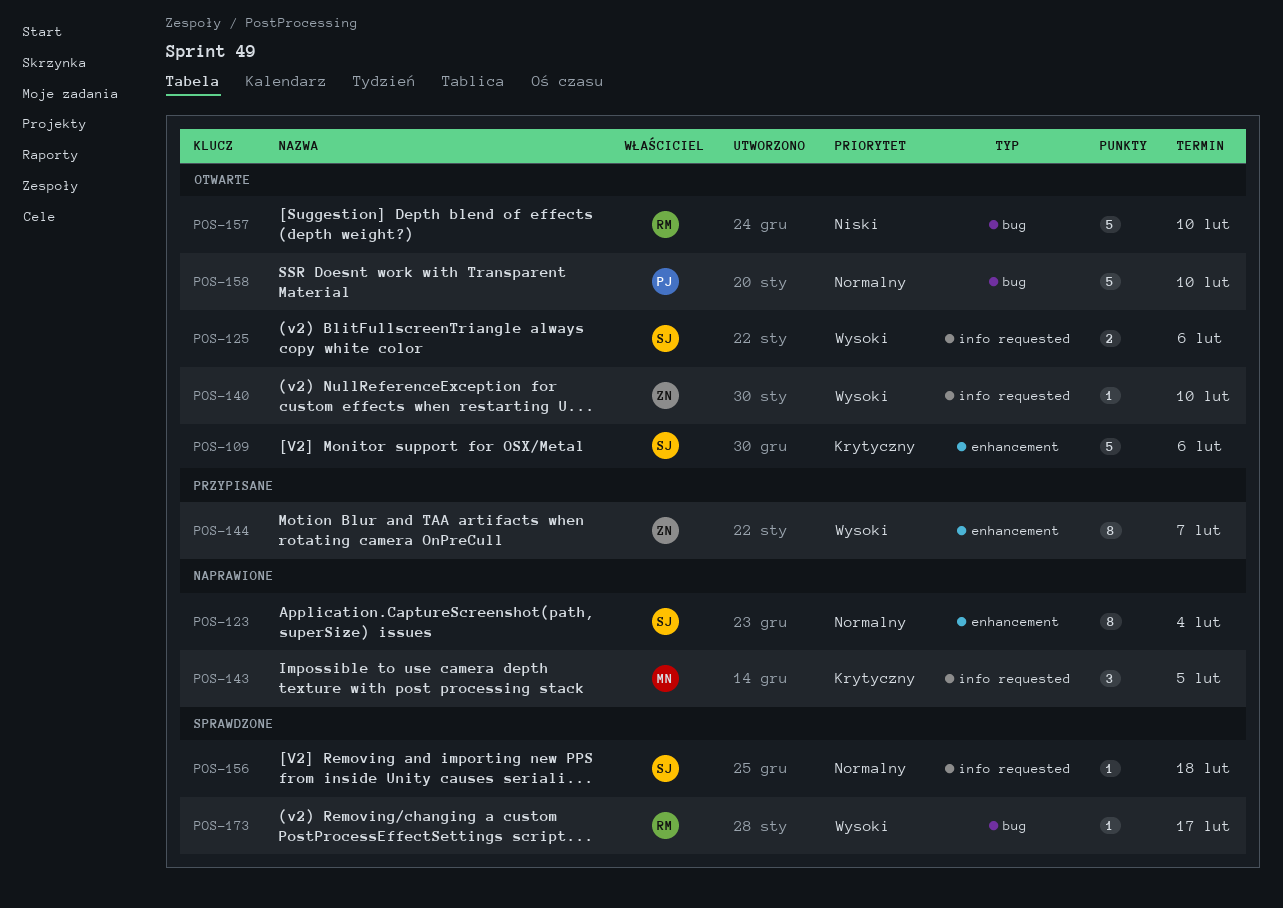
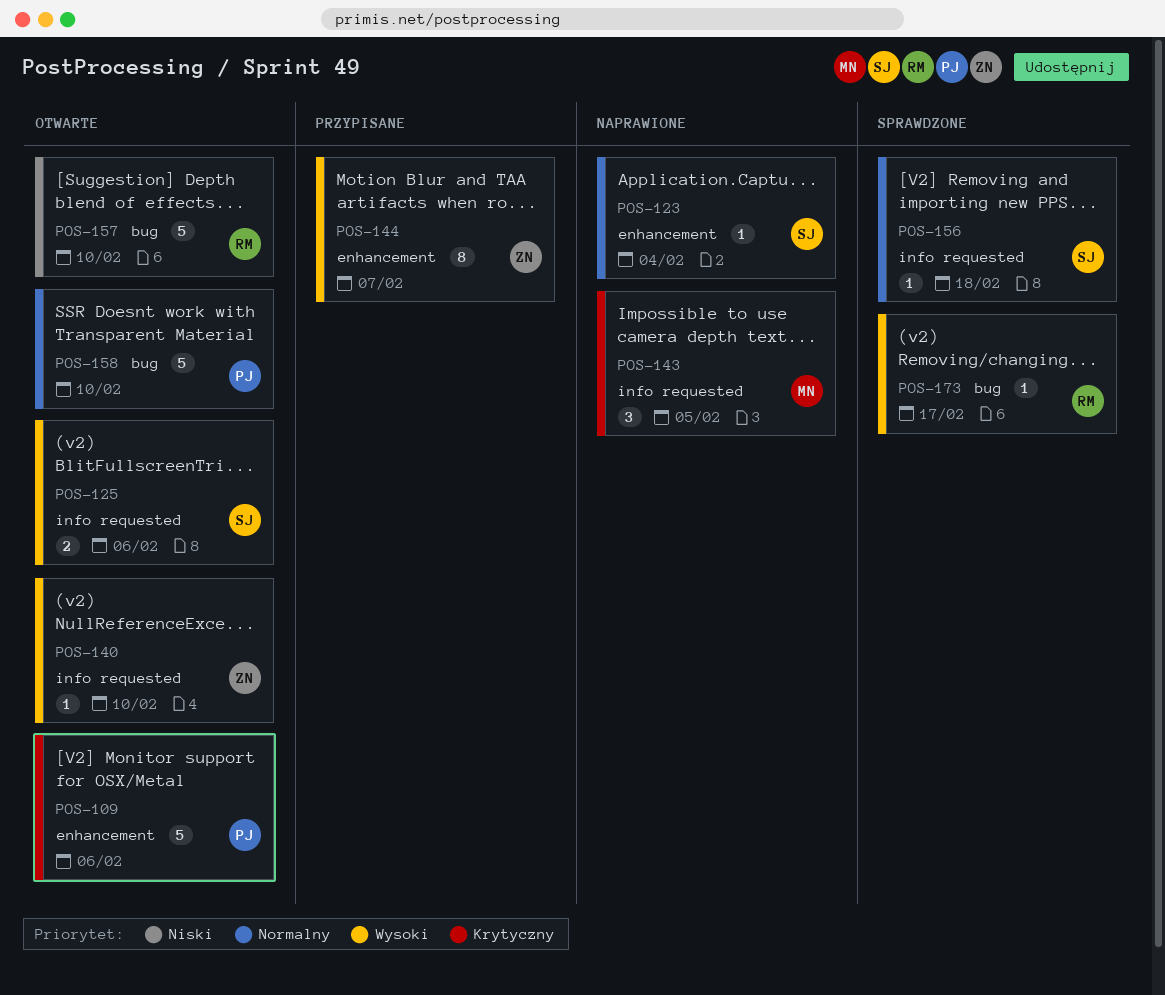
POS-109, owner: SJ -> PJ
POS-123, estimate: 8 -> 1

